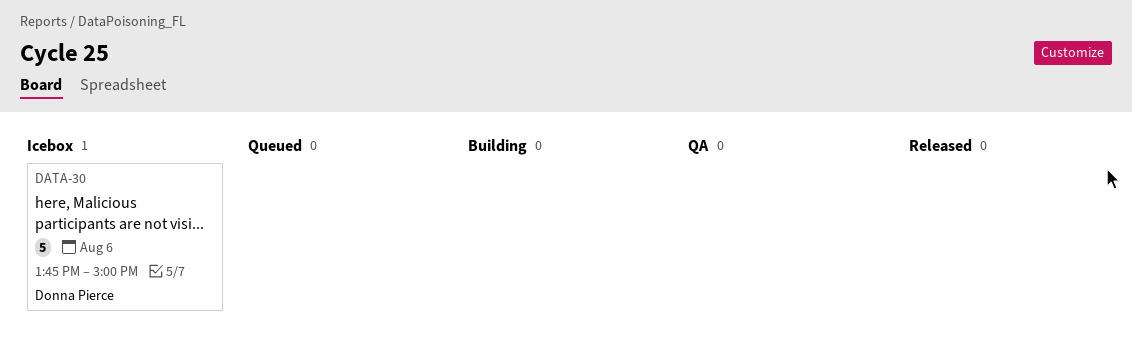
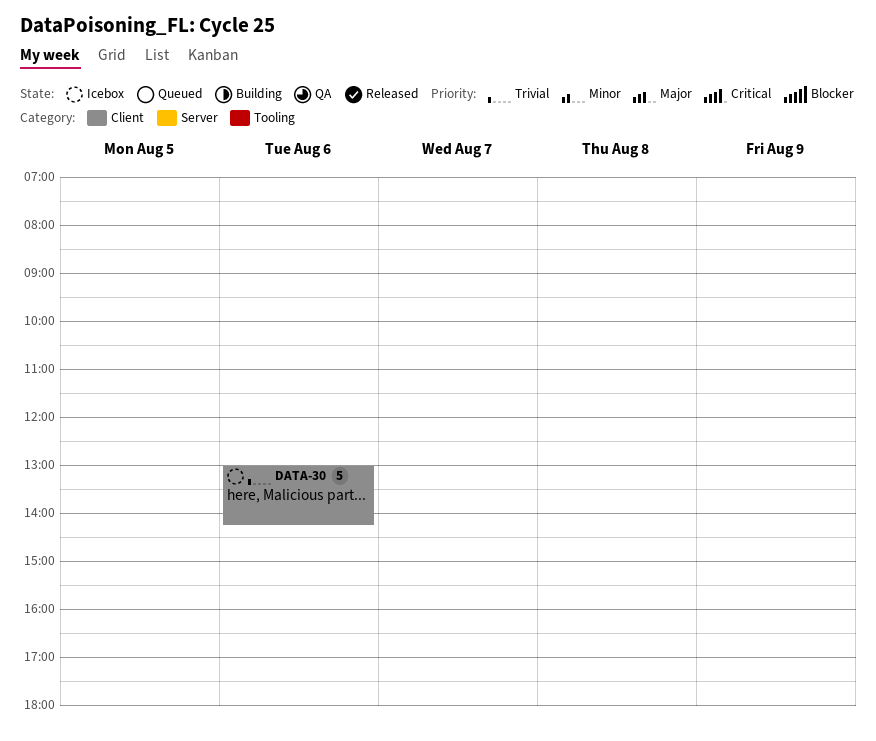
DATA-30, begins: 13:45 -> 13:00
DATA-30, ends: 15:00 -> 14:15

